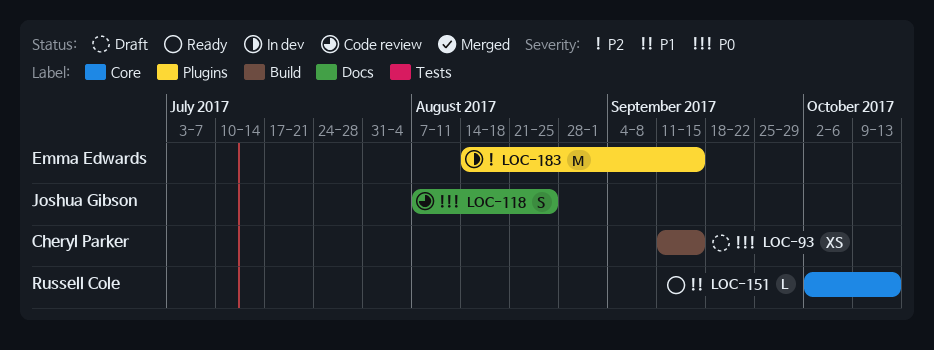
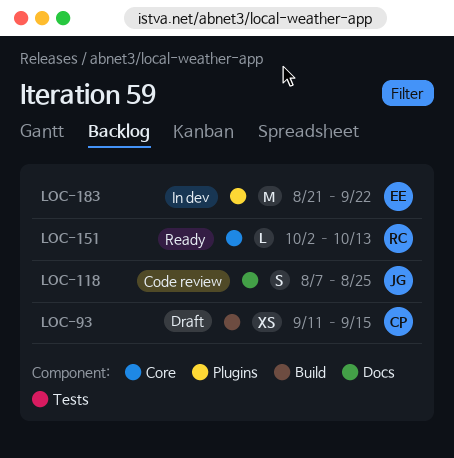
LOC-183, start: Aug 14 -> Aug 21
LOC-183, due: Sep 15 -> Sep 22

